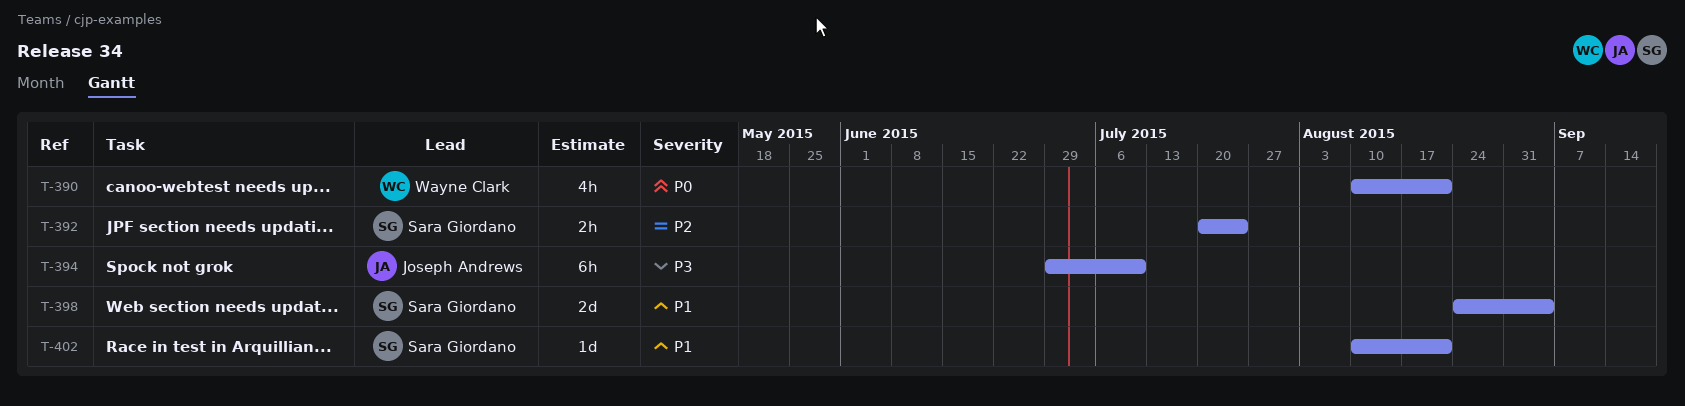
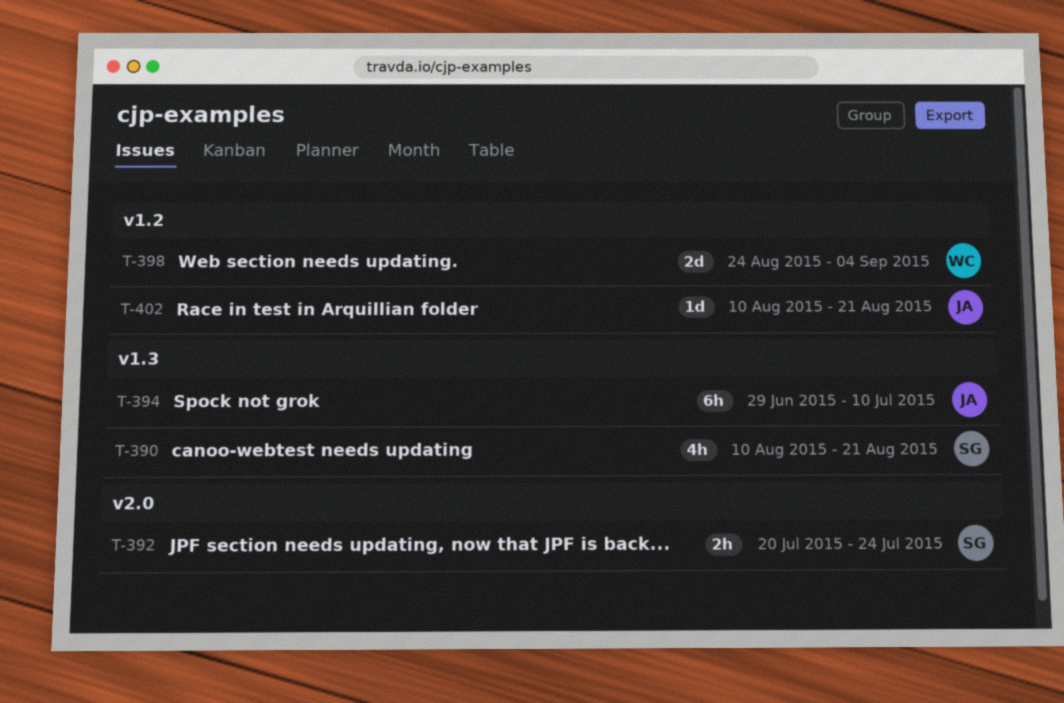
T-390, owner: Wayne Clark -> Sara Giordano
T-398, owner: Sara Giordano -> Wayne Clark
T-402, owner: Sara Giordano -> Joseph Andrews

